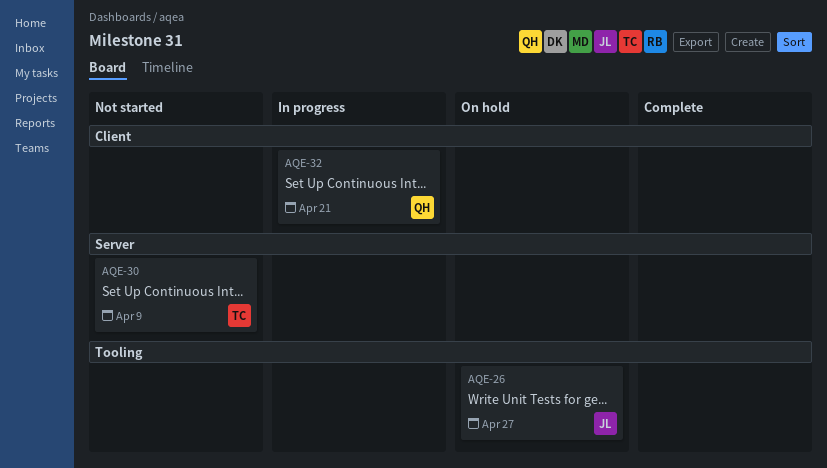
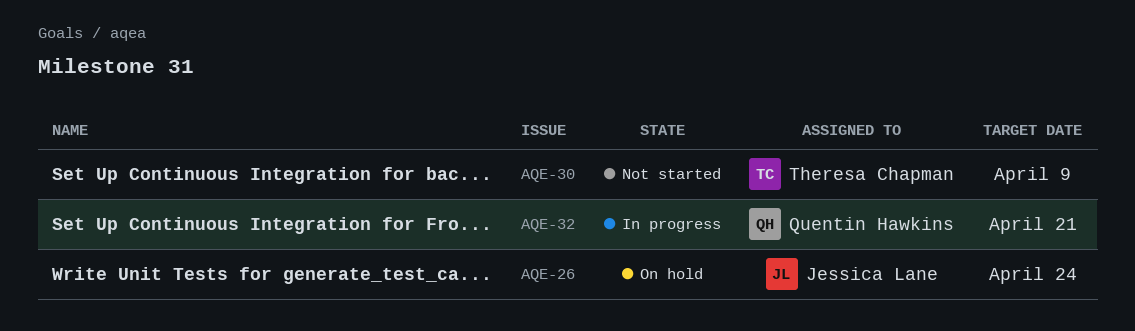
AQE-26, due: Apr 27 -> Apr 24

